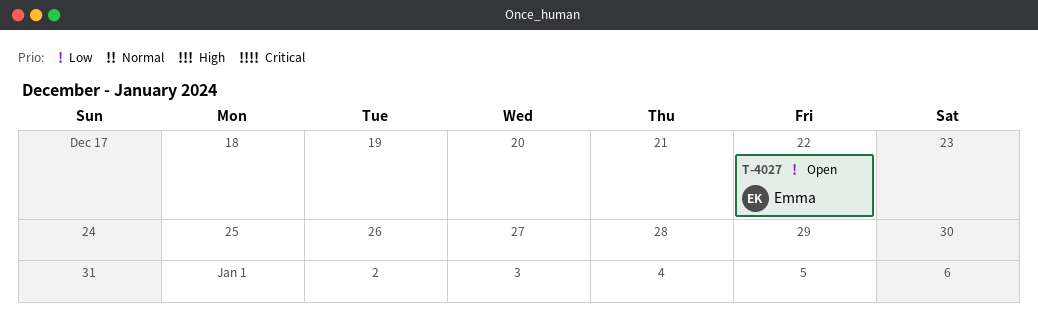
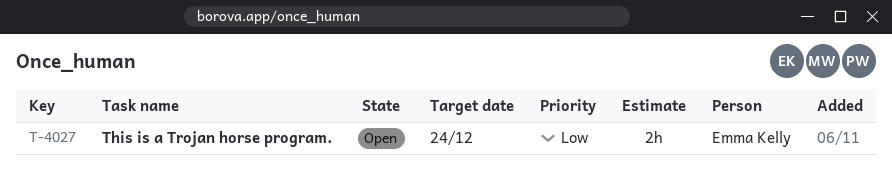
T-4027, due: Dec 22 -> Dec 24

